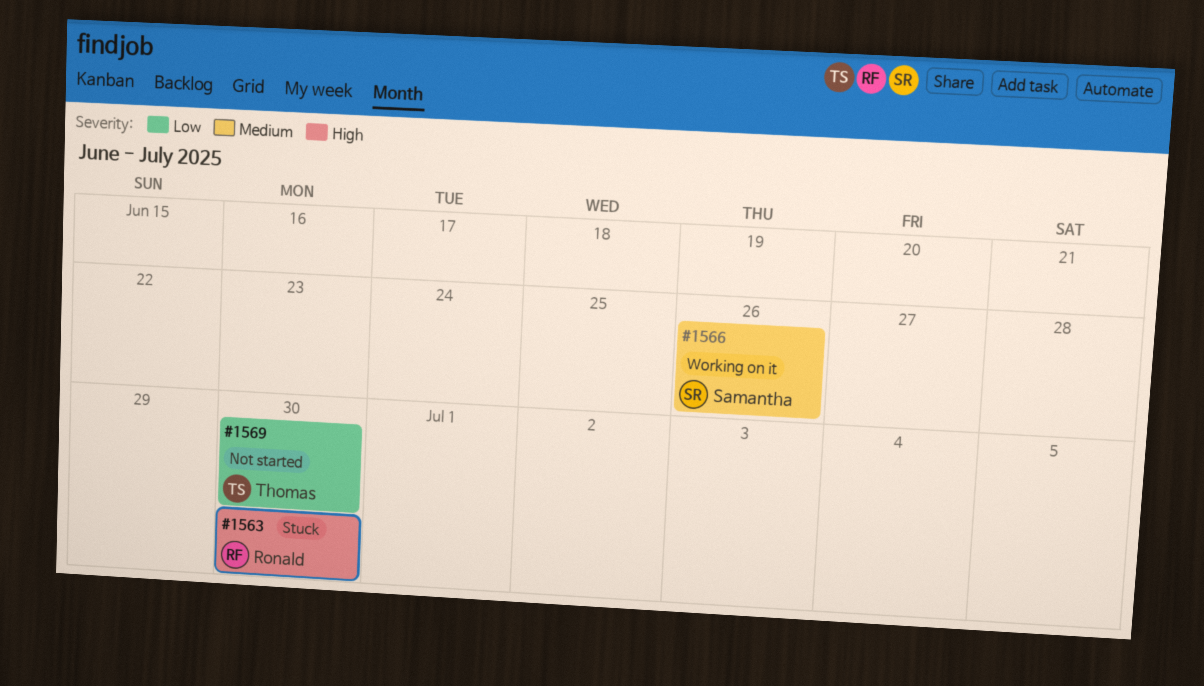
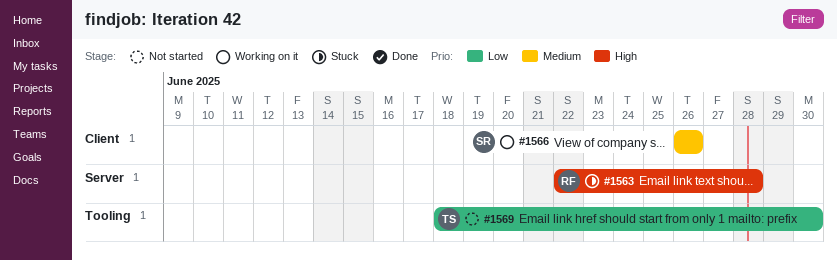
#1563, due: Jun 30 -> Jun 28

